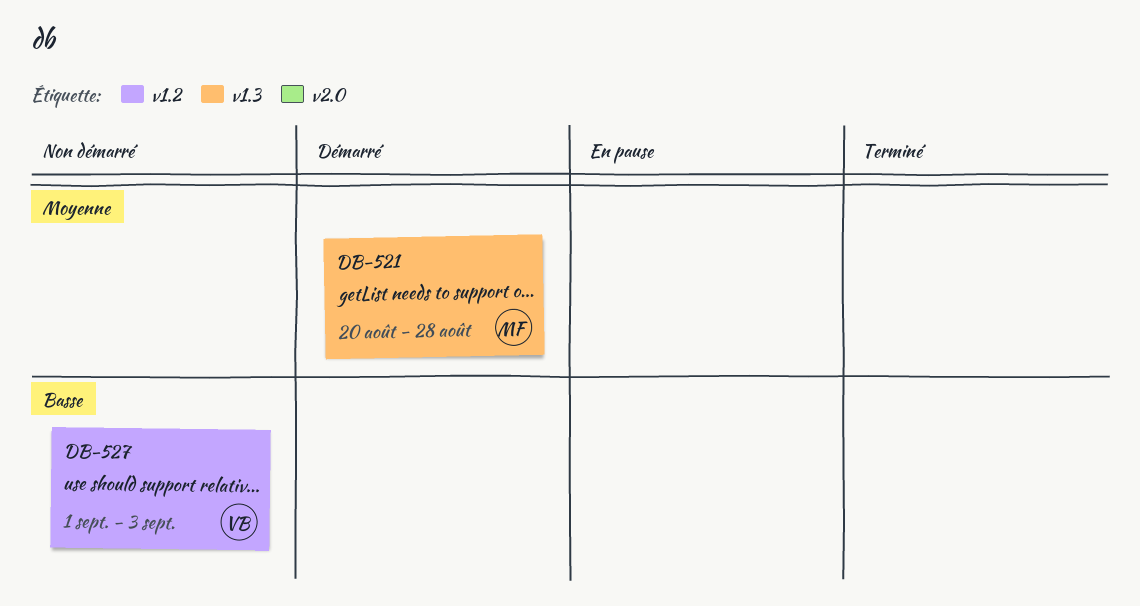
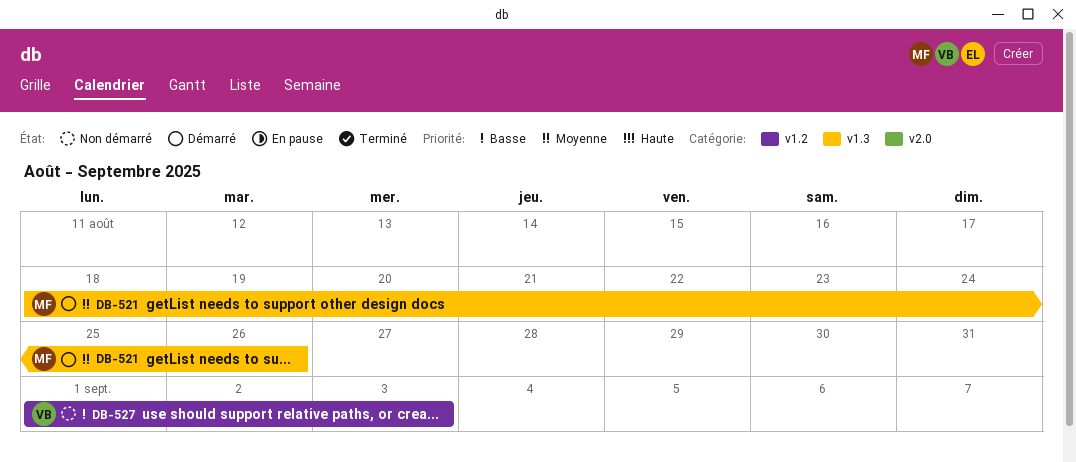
DB-521, start: Aug 20 -> Aug 18
DB-521, due: Aug 28 -> Aug 26

